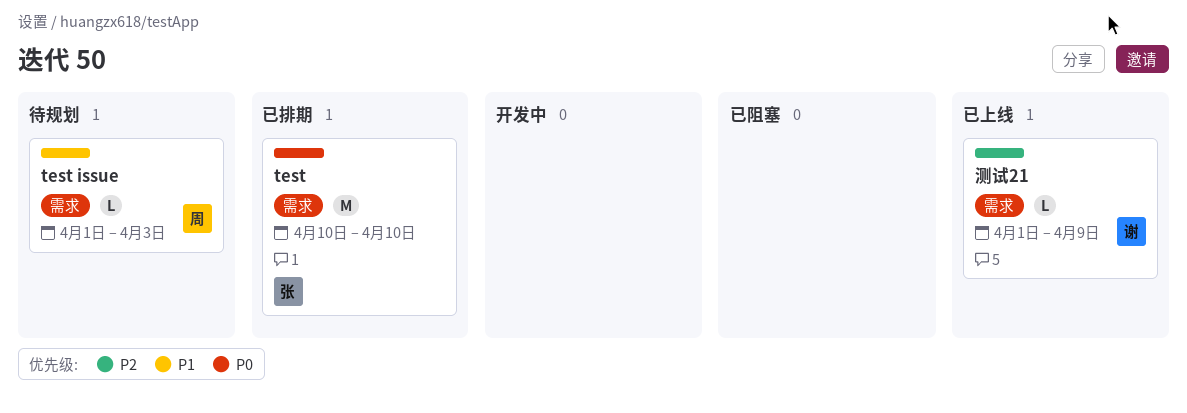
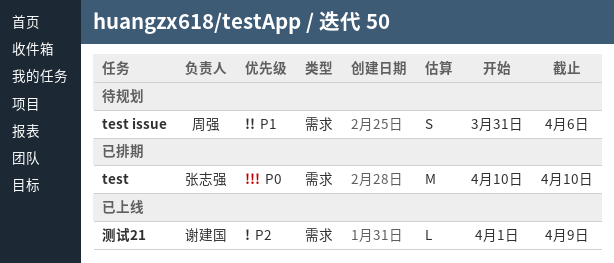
test issue, estimate: L -> S
test issue, start: Apr 1 -> Mar 31
test issue, due: Apr 3 -> Apr 6

